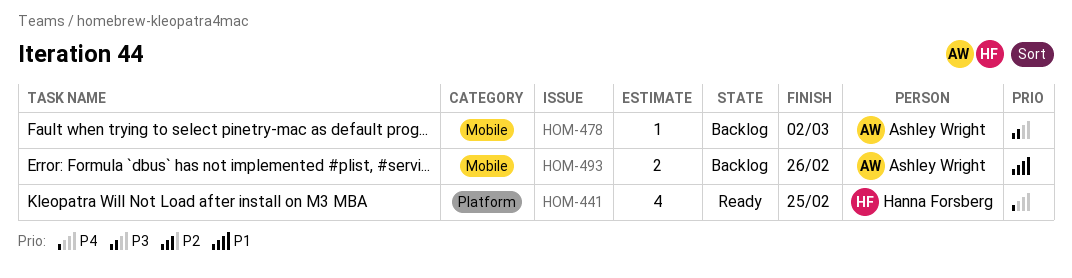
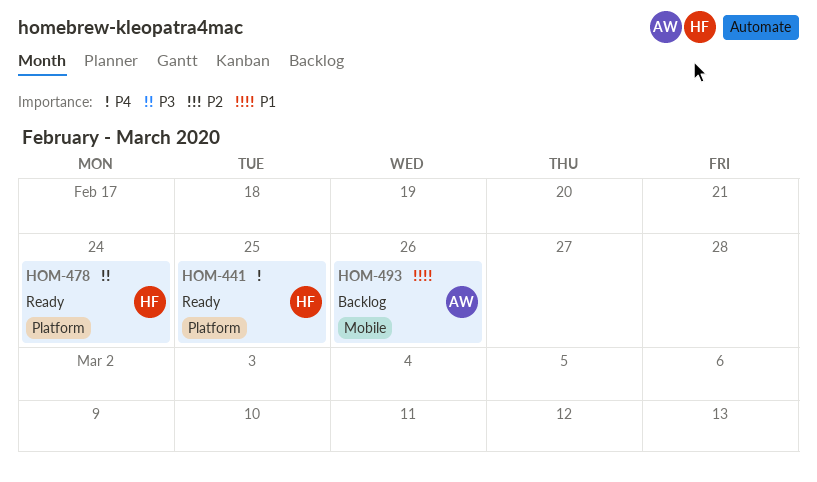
HOM-478, status: Backlog -> Ready
HOM-478, owner: Ashley Wright -> Hanna Forsberg
HOM-478, label: Mobile -> Platform
HOM-478, due: Mar 2 -> Feb 24

